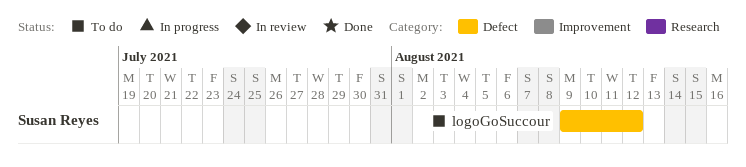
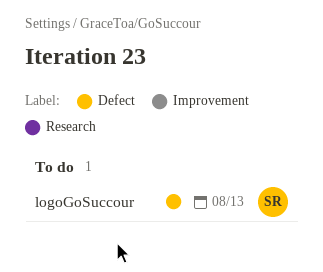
logoGoSuccour, due: Aug 12 -> Aug 13

